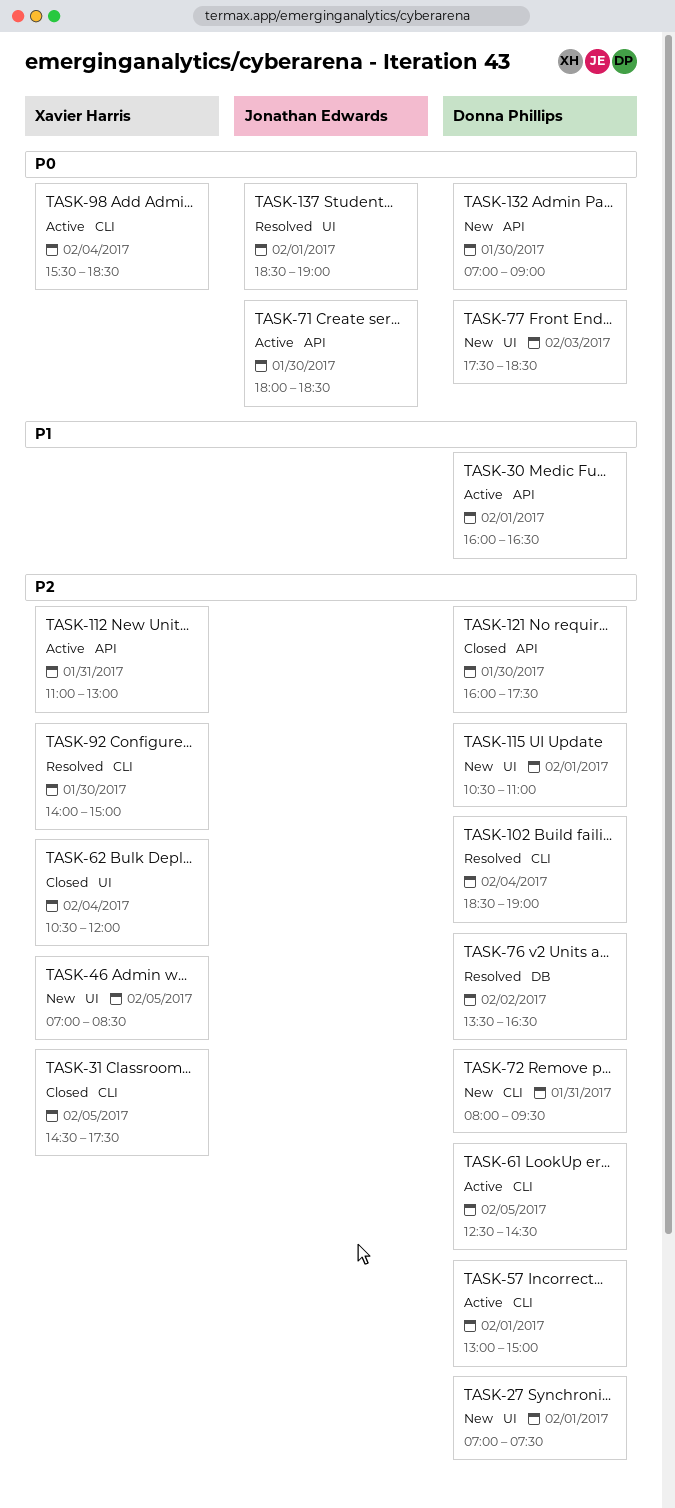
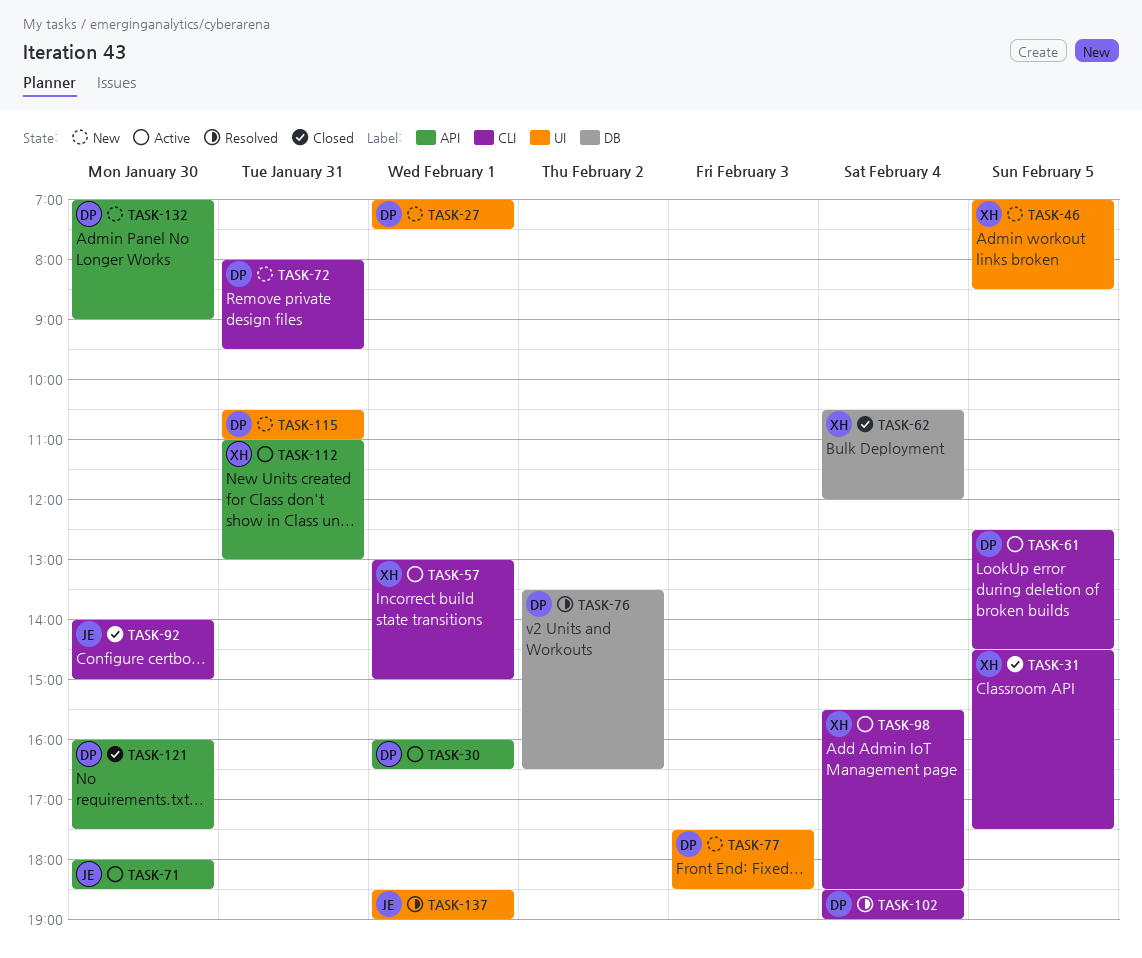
TASK-57, owner: Donna Phillips -> Xavier Harris
TASK-62, label: UI -> DB
TASK-92, status: Resolved -> Closed
TASK-92, owner: Xavier Harris -> Jonathan Edwards
TASK-115, day: Feb 1 -> Jan 31

